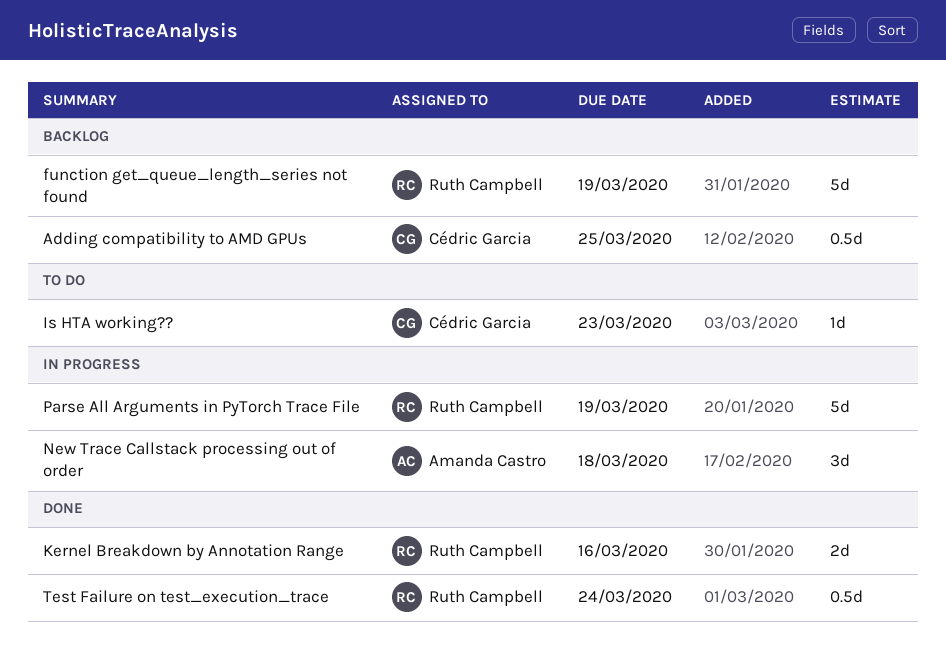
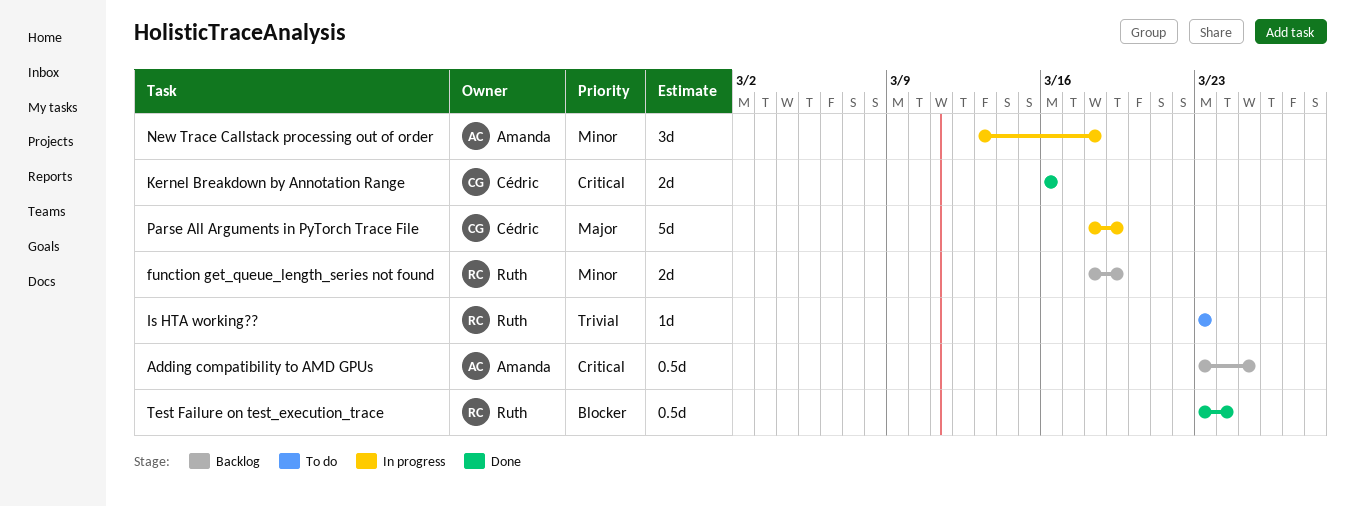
Adding compatibility to AMD GPUs, owner: Cédric Garcia -> Amanda Castro
function get_queue_length_series not found, estimate: 5d -> 2d
Is HTA working??, owner: Cédric Garcia -> Ruth Campbell
Kernel Breakdown by Annotation Range, owner: Ruth Campbell -> Cédric Garcia
Parse All Arguments in PyTorch Trace File, owner: Ruth Campbell -> Cédric Garcia

